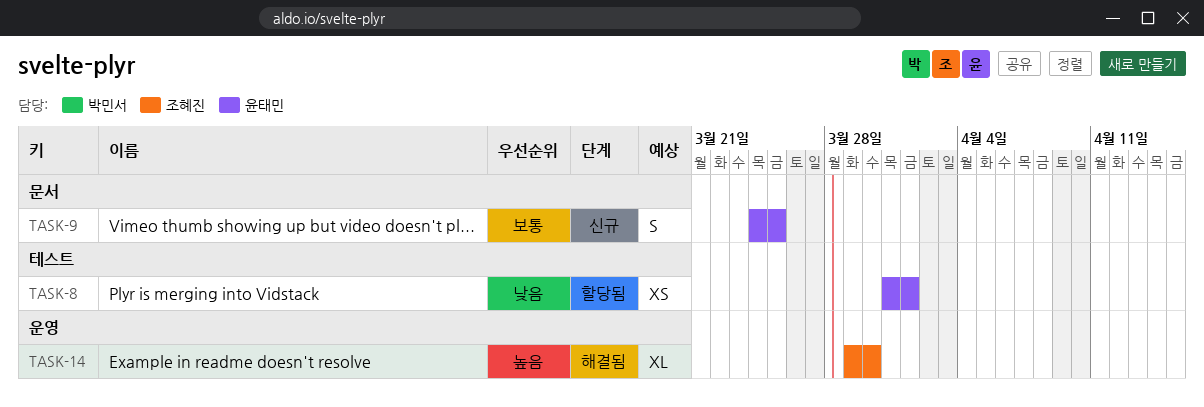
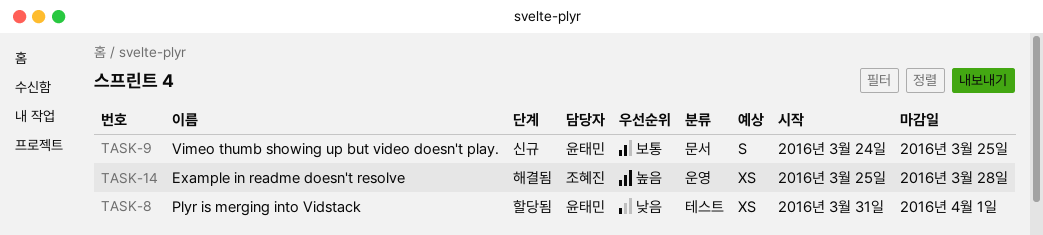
TASK-14, estimate: XL -> XS
TASK-14, start: Mar 29 -> Mar 25
TASK-14, due: Mar 30 -> Mar 28

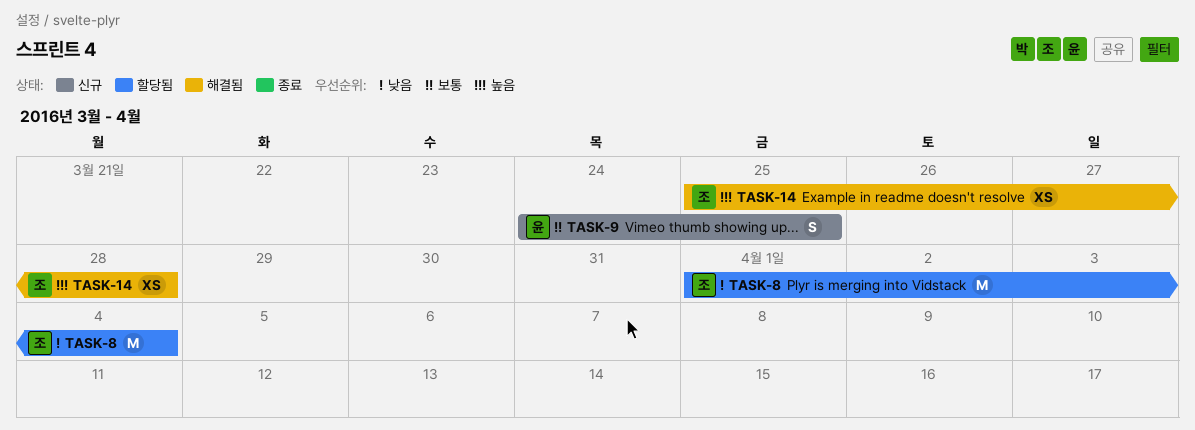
TASK-8, owner: 윤태민 -> 조혜진
TASK-8, estimate: XS -> M
TASK-8, start: Mar 31 -> Apr 1
TASK-8, due: Apr 1 -> Apr 4

